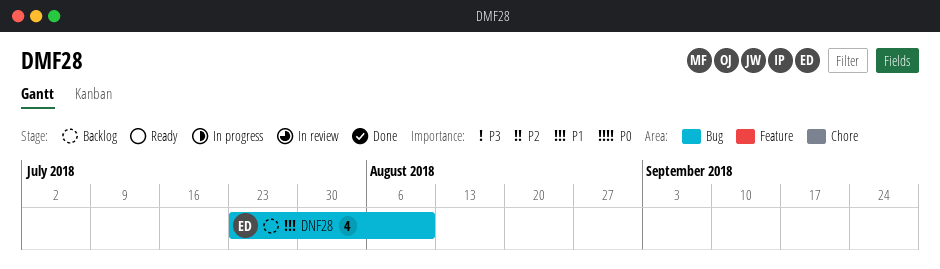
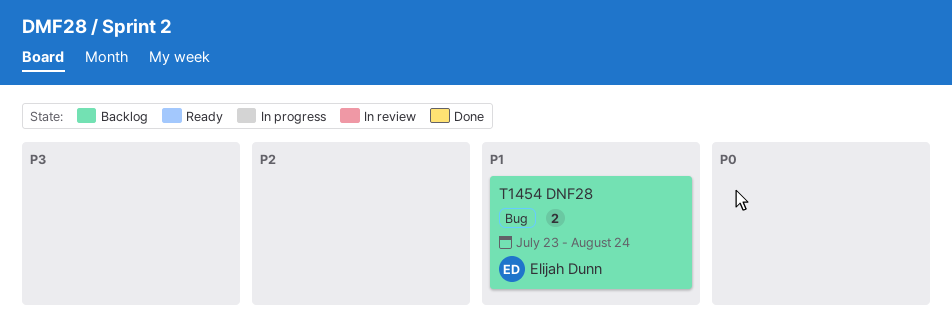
DNF28, estimate: 4 -> 2
DNF28, due: Aug 10 -> Aug 24

